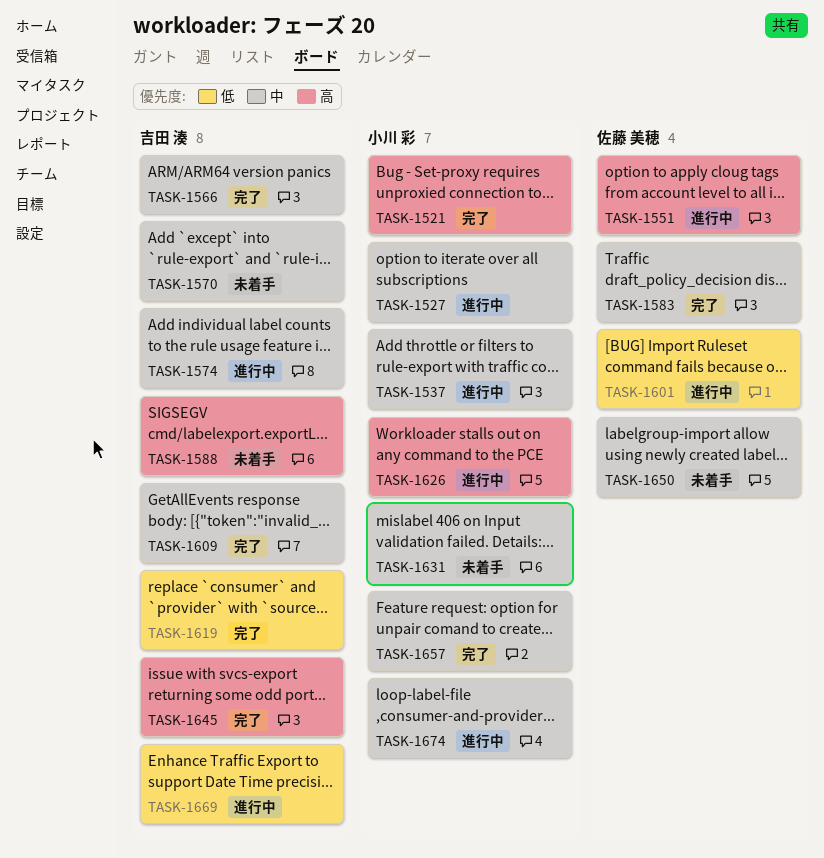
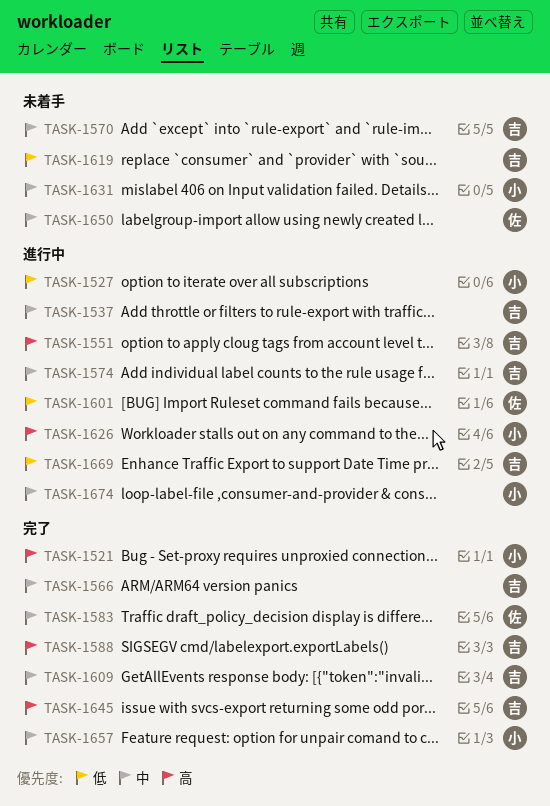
TASK-1527, priority: 中 -> 低
TASK-1537, owner: 小川 彩 -> 吉田 湊
TASK-1551, owner: 佐藤 美穂 -> 吉田 湊
TASK-1588, status: 未着手 -> 完了
TASK-1619, status: 完了 -> 未着手

